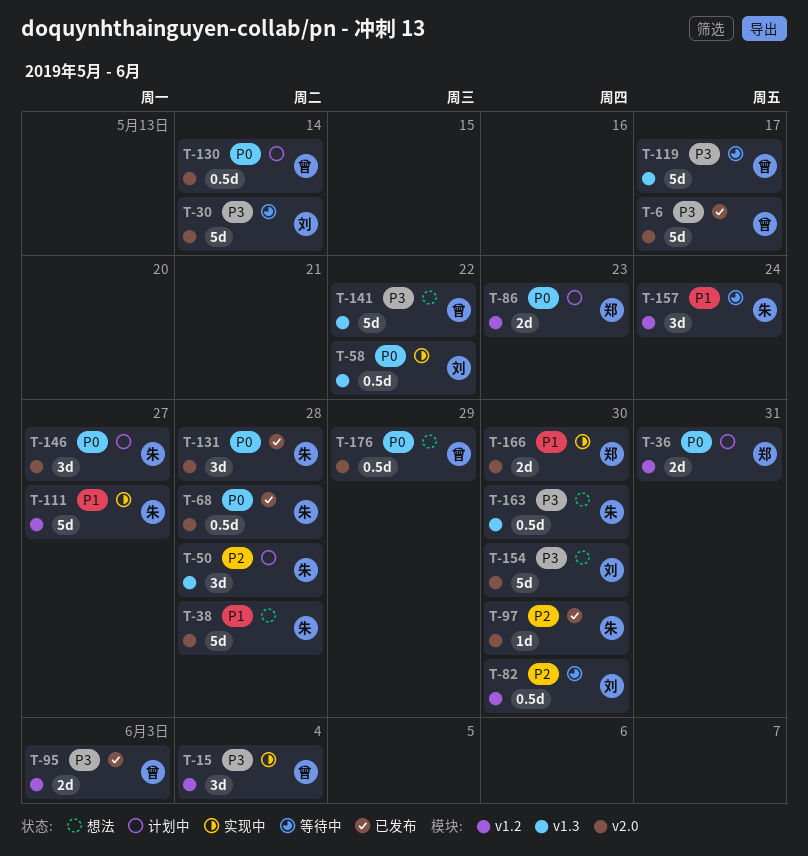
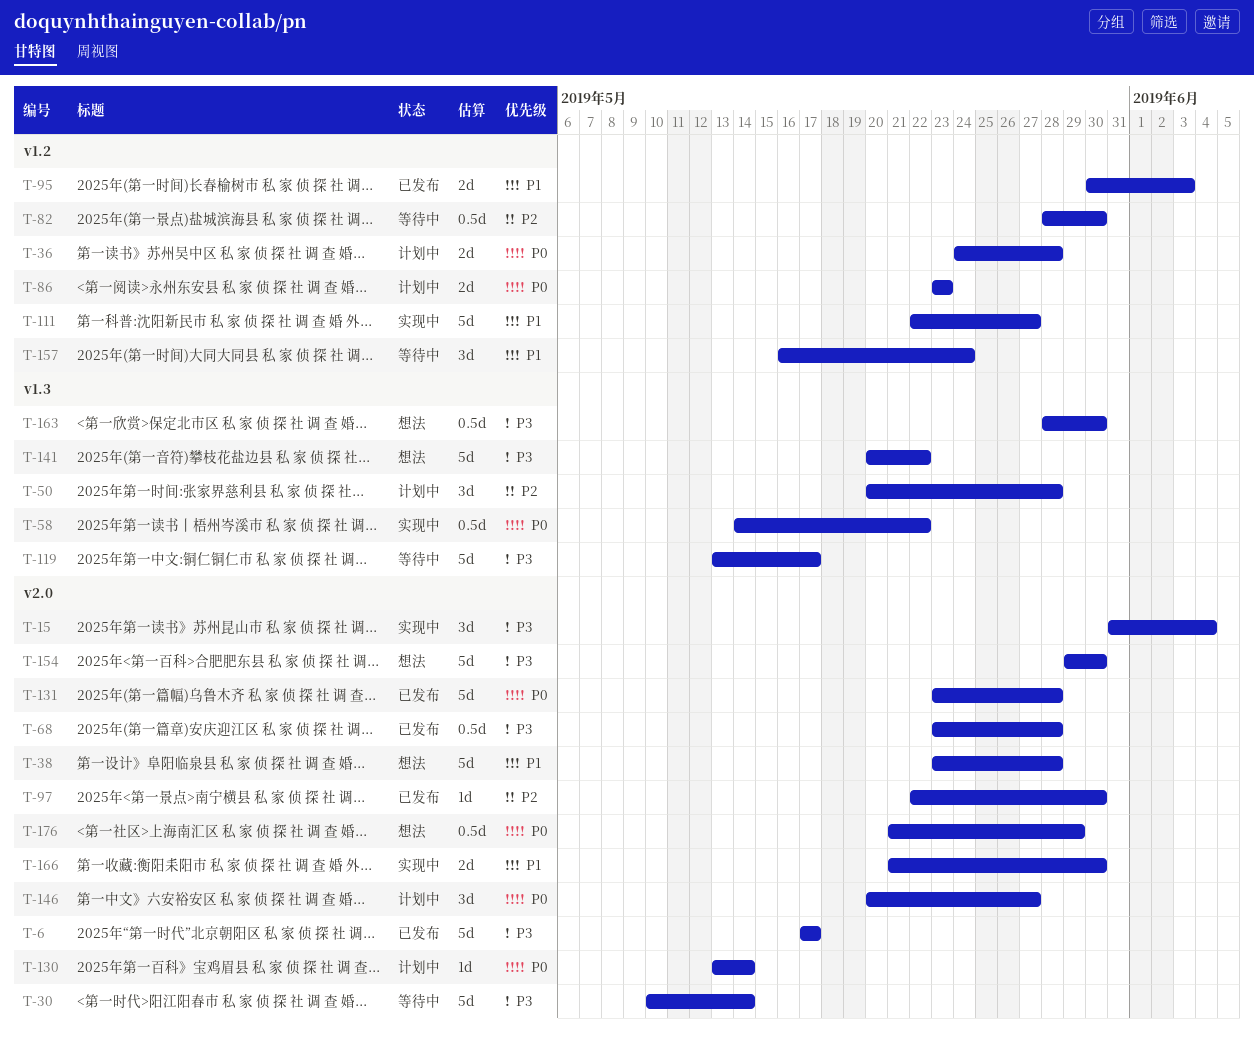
T-15, label: v1.2 -> v2.0
T-36, due: May 31 -> May 28
T-68, priority: P0 -> P3
T-95, priority: P3 -> P1
T-130, estimate: 0.5d -> 1d
T-131, estimate: 3d -> 5d

